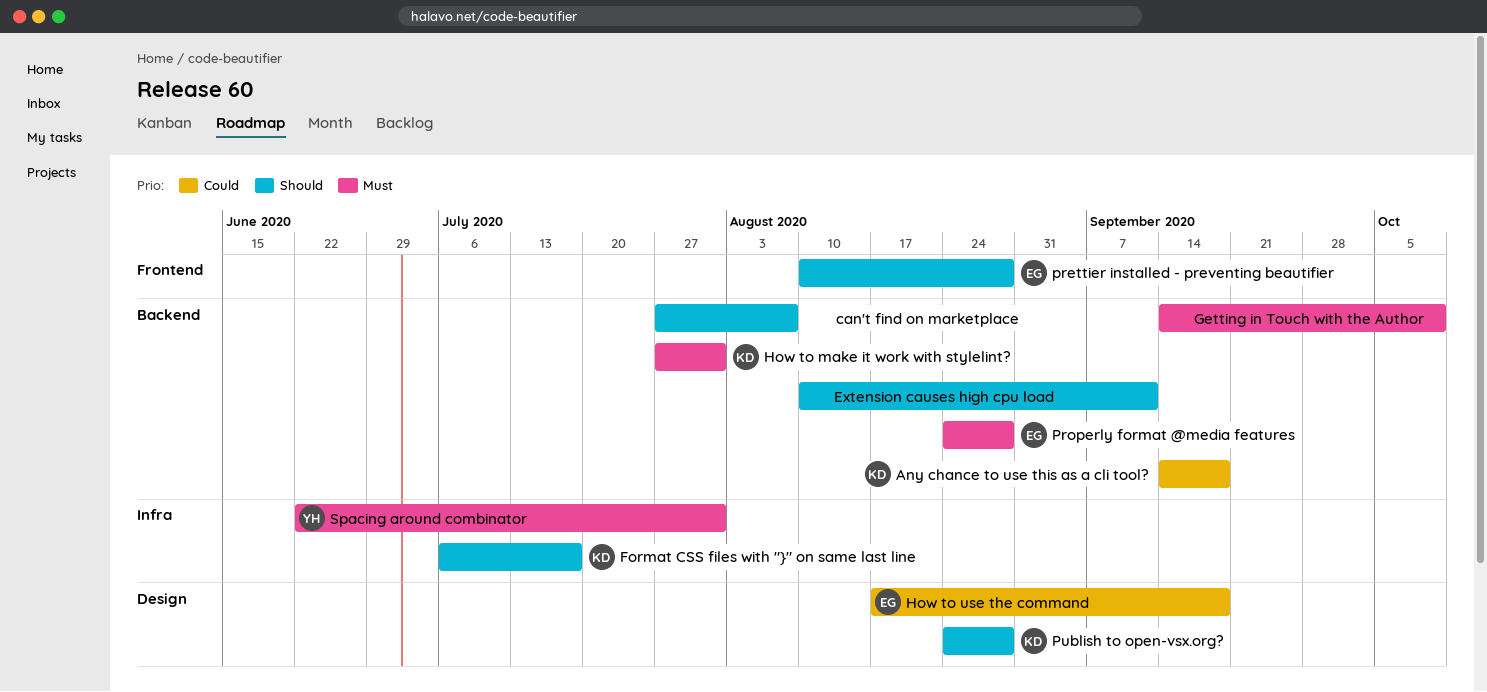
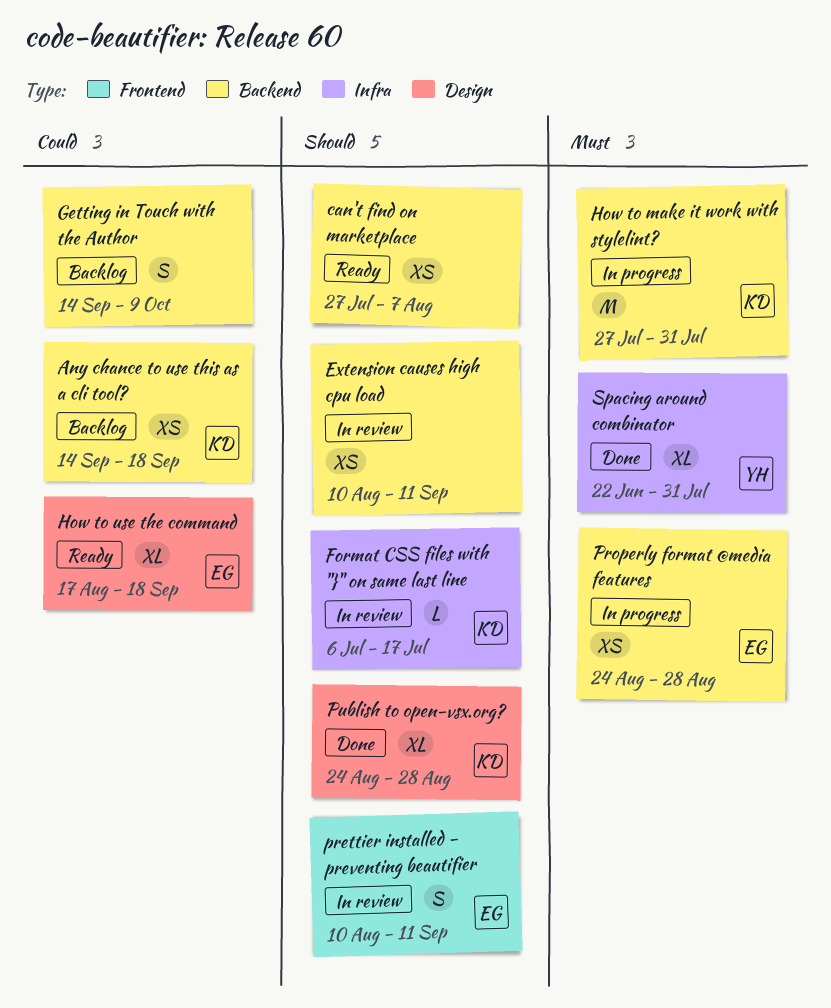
Getting in Touch with the Author, priority: Must -> Could
prettier installed - preventing beautifier, due: Aug 28 -> Sep 11

